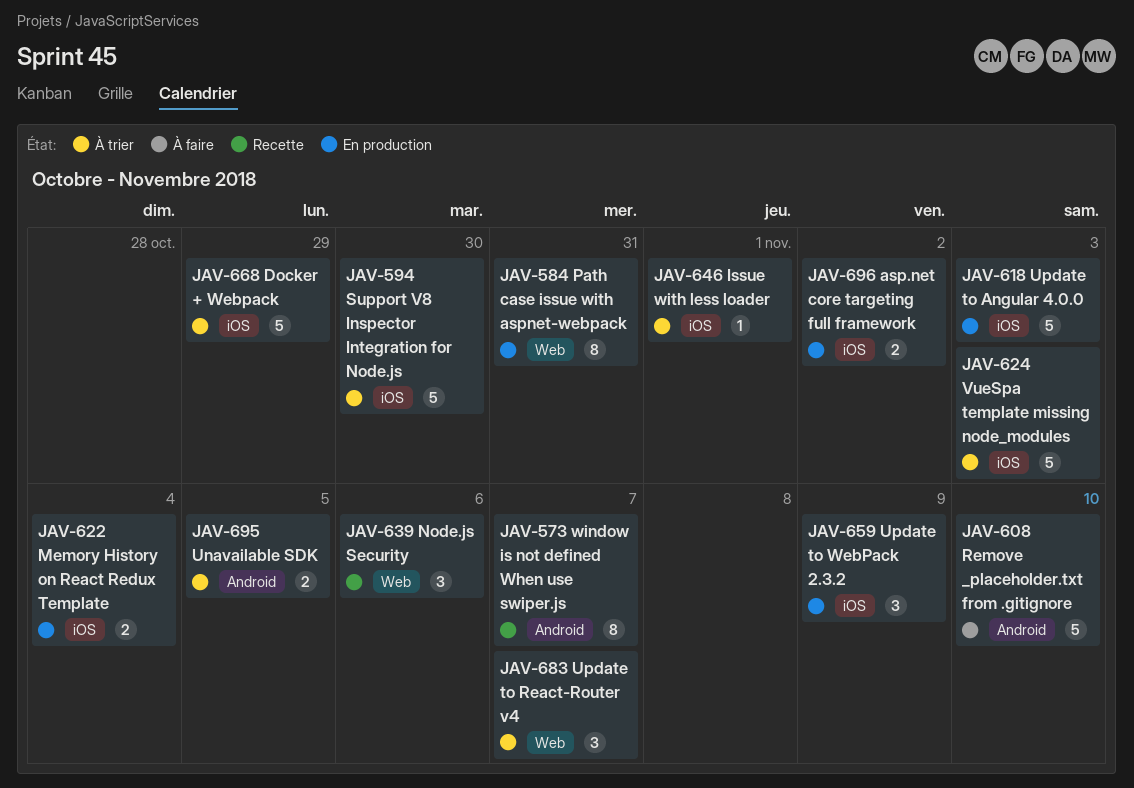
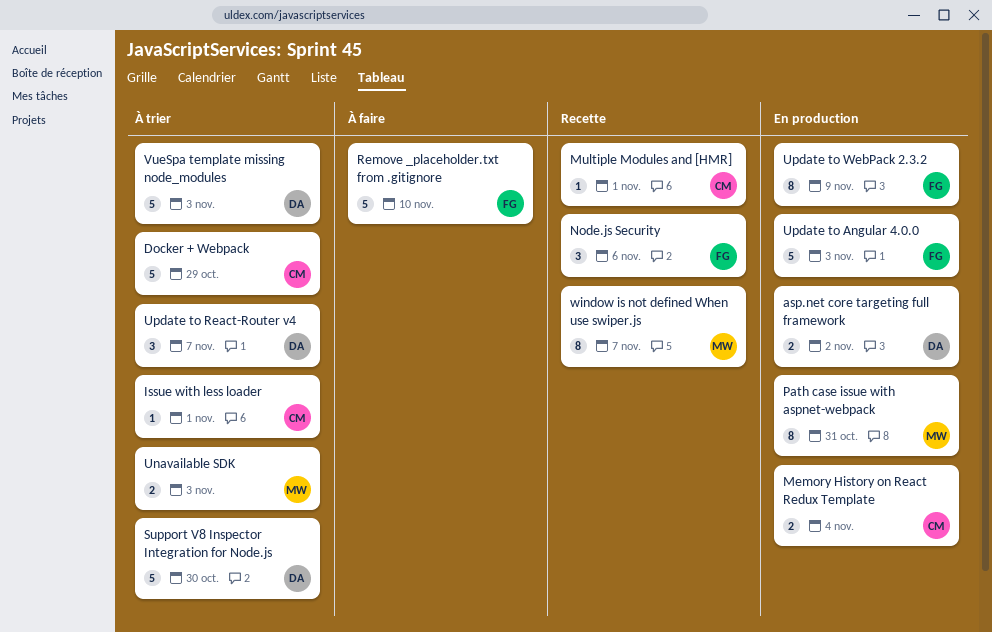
Multiple Modules and [HMR]: none -> present
Unavailable SDK, due: Nov 5 -> Nov 3
Update to WebPack 2.3.2, estimate: 3 -> 8

